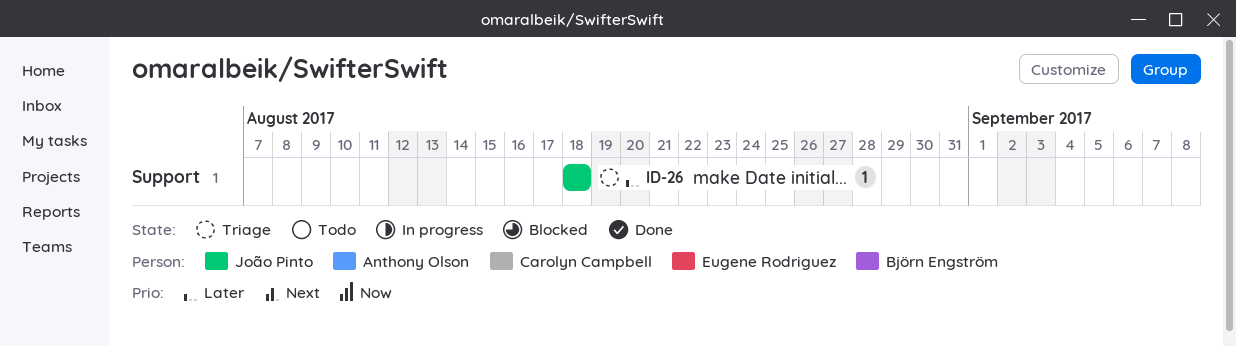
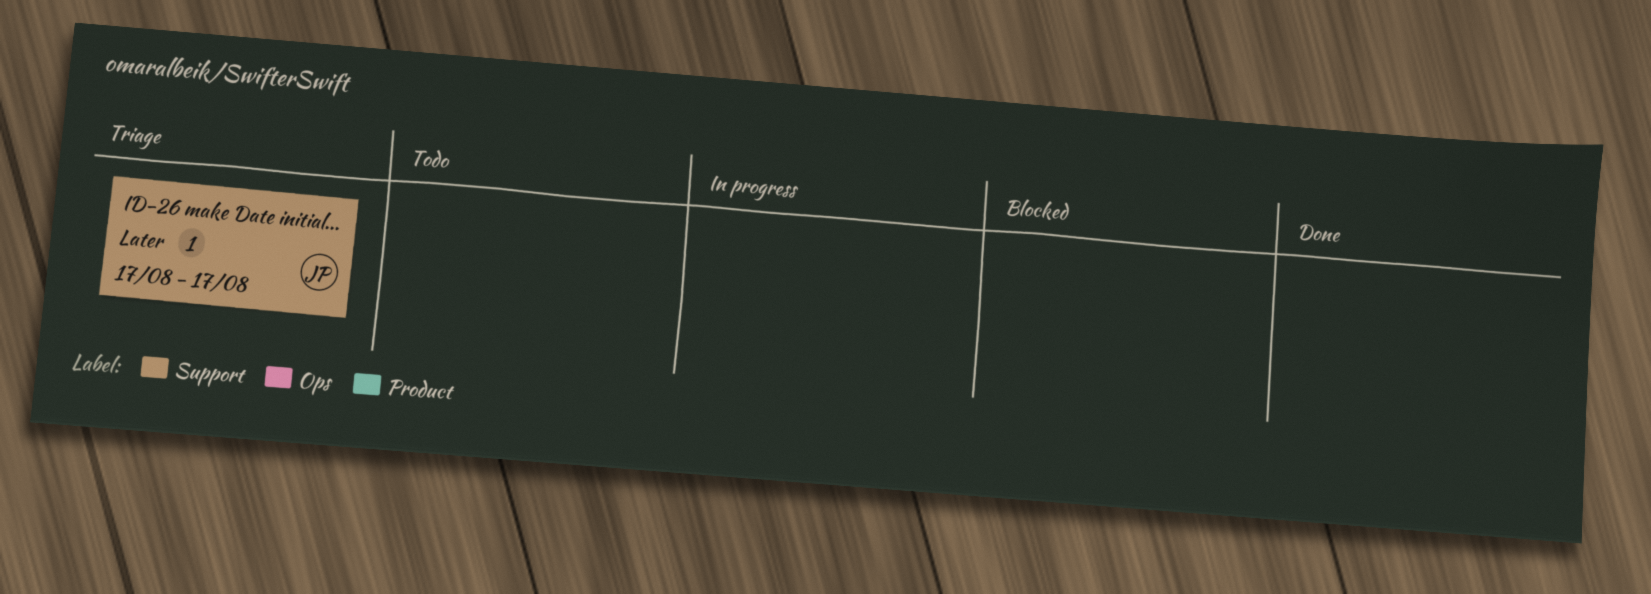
ID-26, start: Aug 18 -> Aug 17
ID-26, due: Aug 18 -> Aug 17

